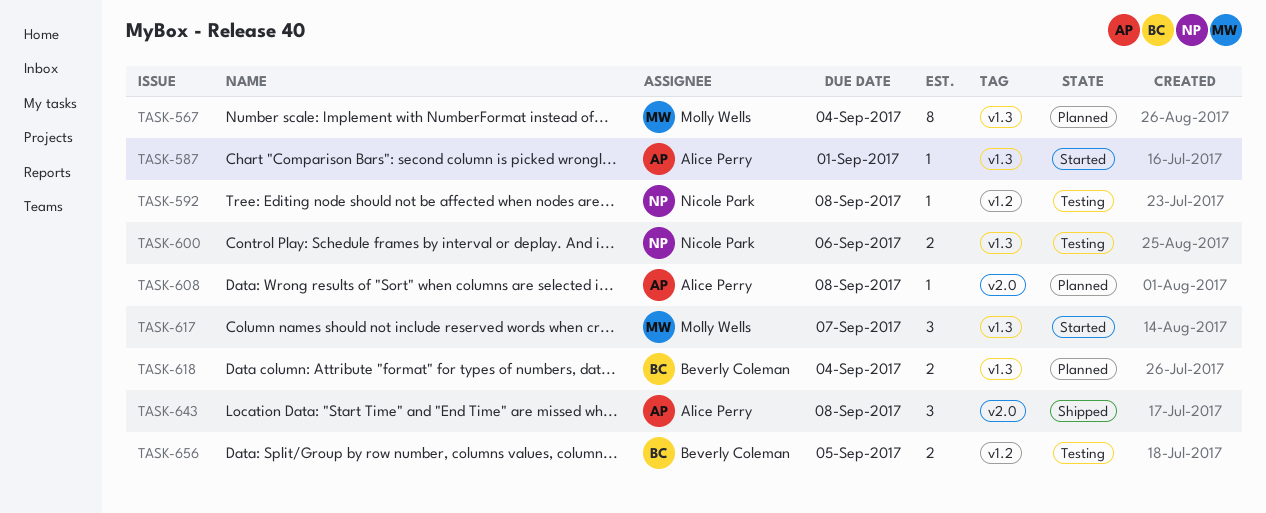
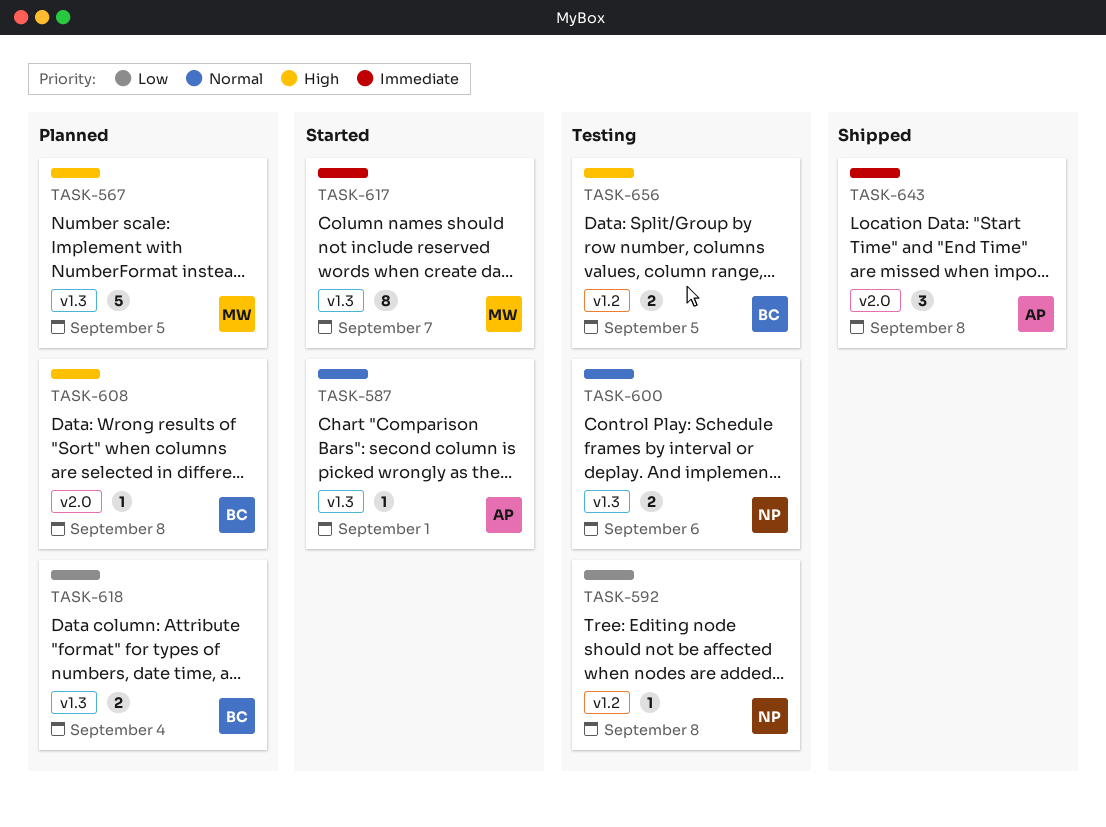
TASK-567, estimate: 8 -> 5
TASK-567, due: Sep 4 -> Sep 5
TASK-608, owner: Alice Perry -> Beverly Coleman
TASK-617, estimate: 3 -> 8

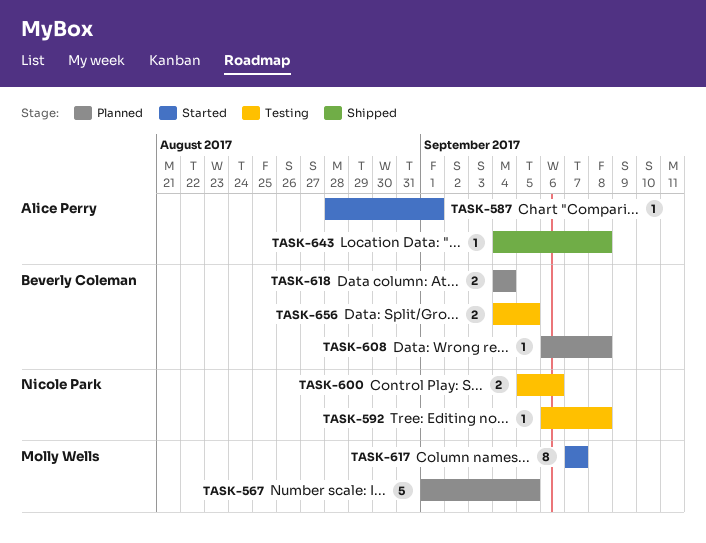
TASK-643, estimate: 3 -> 1

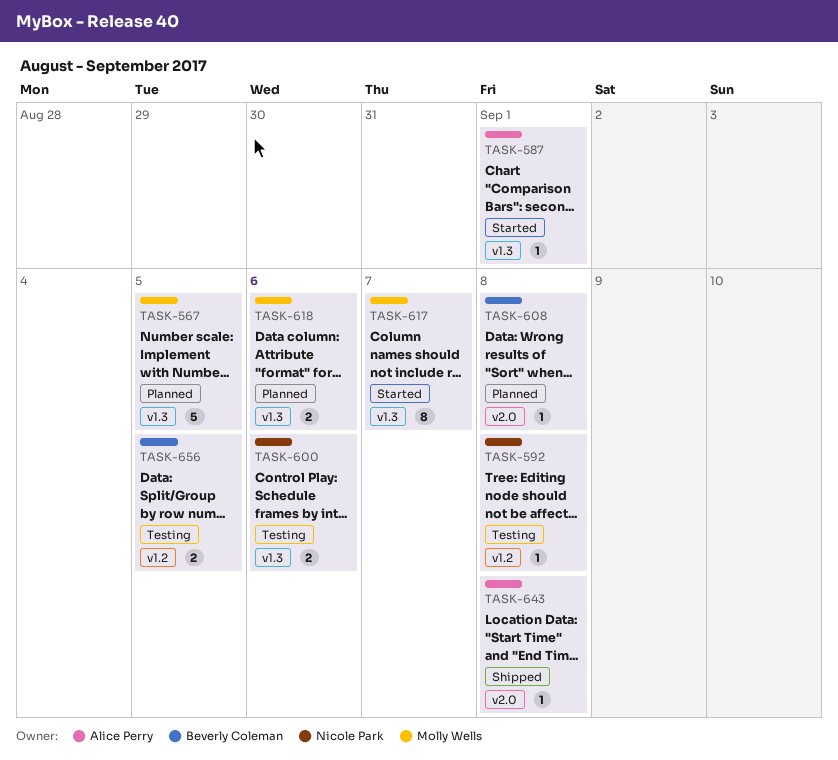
TASK-618, owner: Beverly Coleman -> Molly Wells
TASK-618, due: Sep 4 -> Sep 6

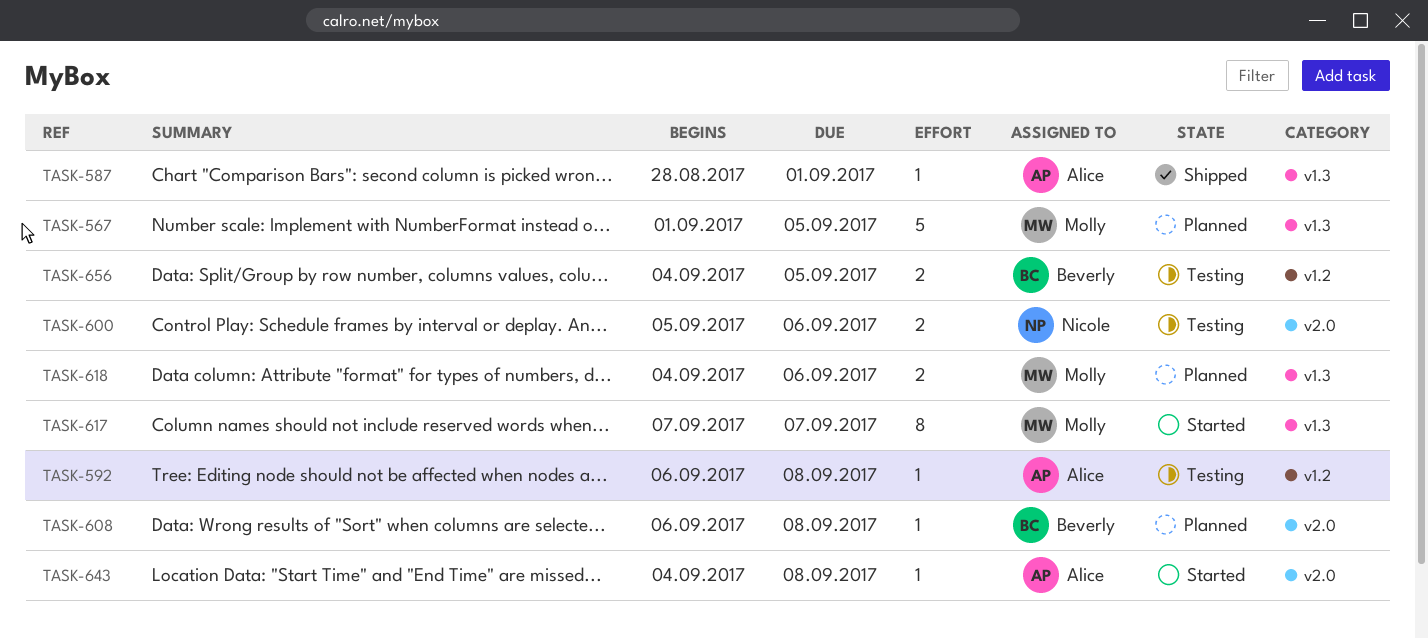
TASK-587, status: Started -> Shipped
TASK-592, owner: Nicole Park -> Alice Perry
TASK-600, label: v1.3 -> v2.0
TASK-643, status: Shipped -> Started

